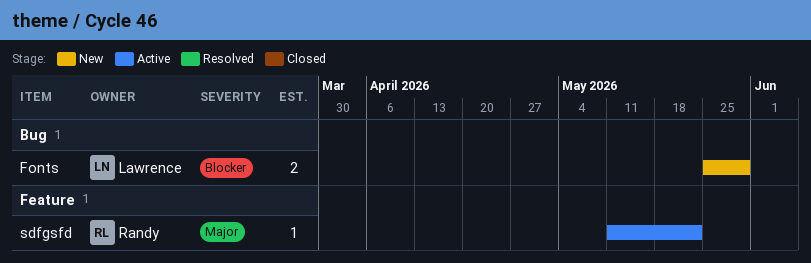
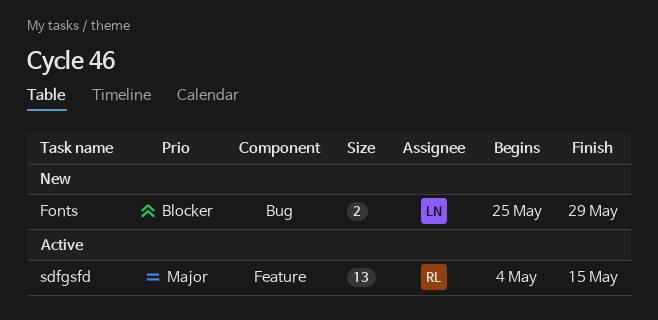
sdfgsfd, estimate: 1 -> 13
sdfgsfd, start: May 11 -> May 4
sdfgsfd, due: May 22 -> May 15

